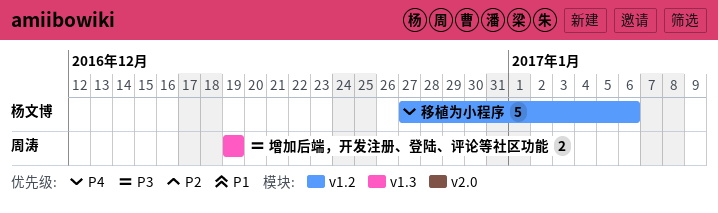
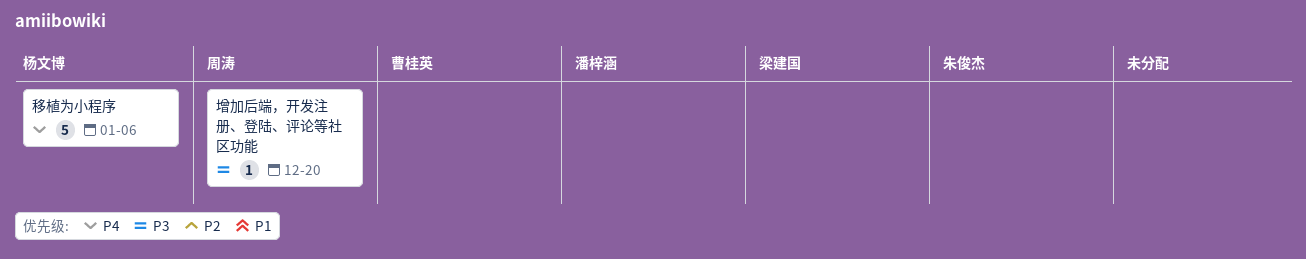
增加后端，开发注册、登陆、评论等社区功能, estimate: 2 -> 1
增加后端，开发注册、登陆、评论等社区功能, due: Dec 19 -> Dec 20

